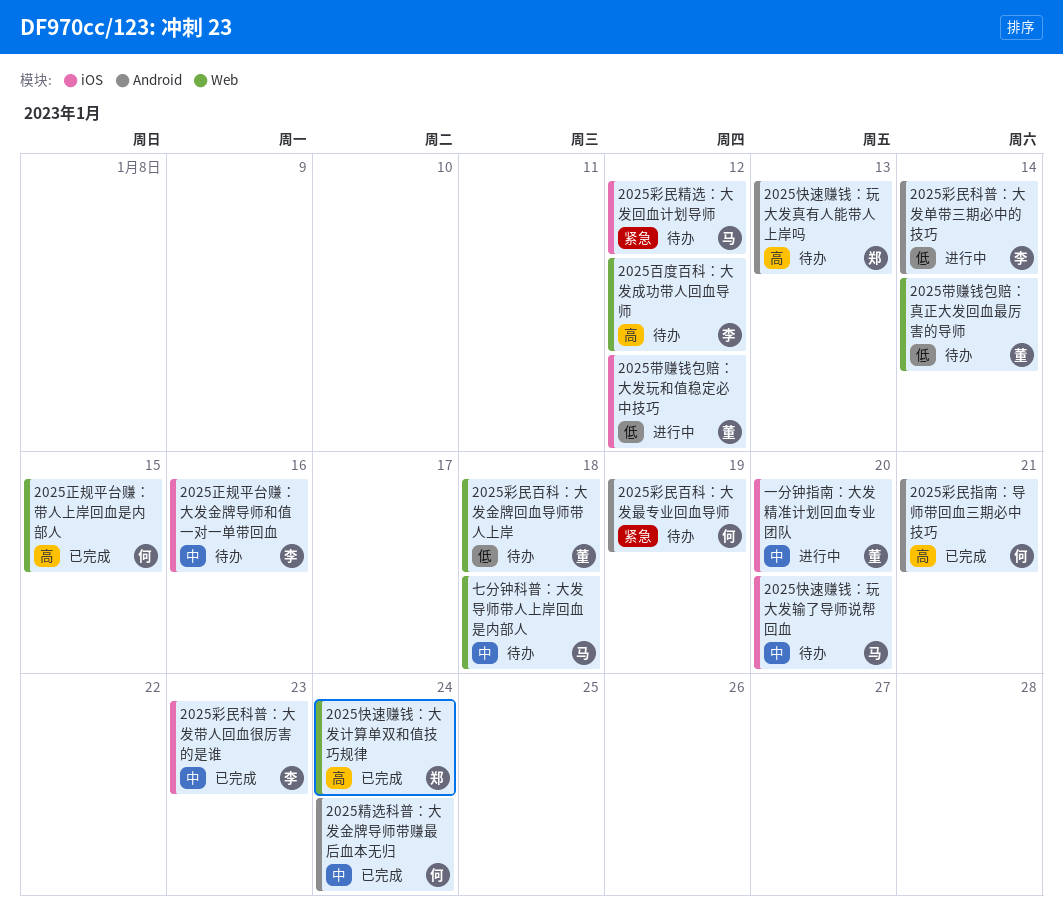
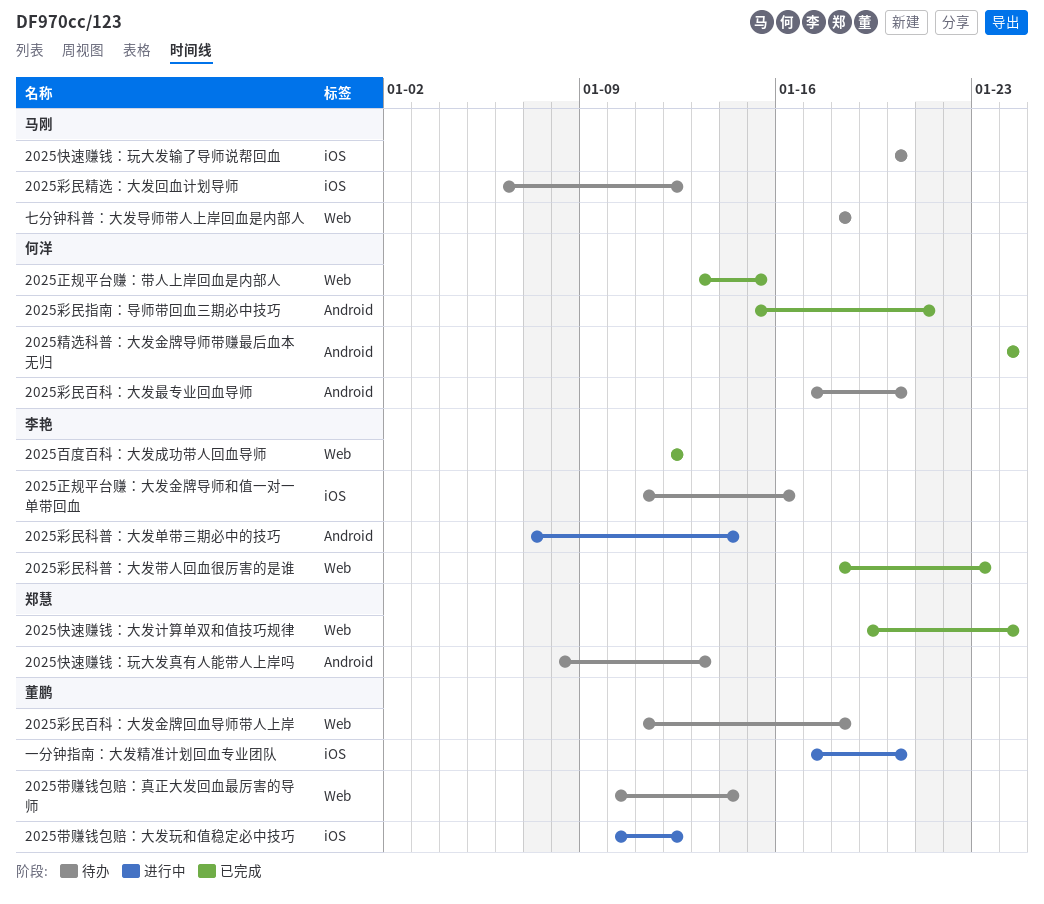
2025彩民百科：大发最专业回血导师, due: Jan 19 -> Jan 20
2025彩民科普：大发带人回血很厉害的是谁, label: iOS -> Web
2025百度百科：大发成功带人回血导师, status: 待办 -> 已完成

